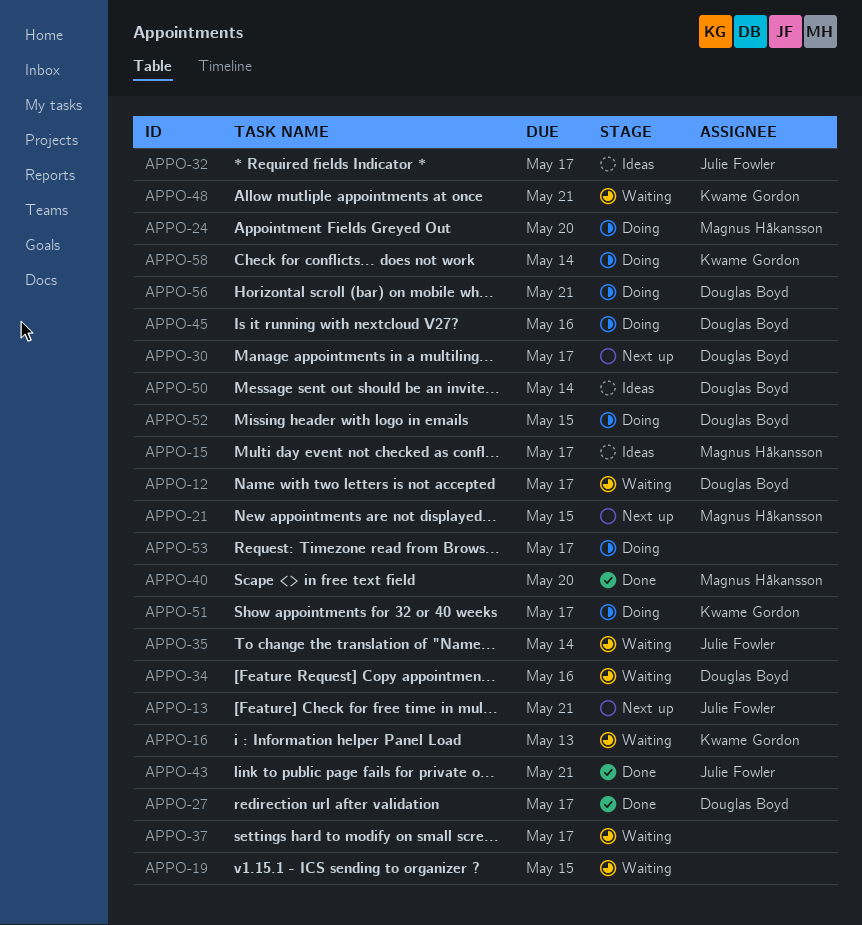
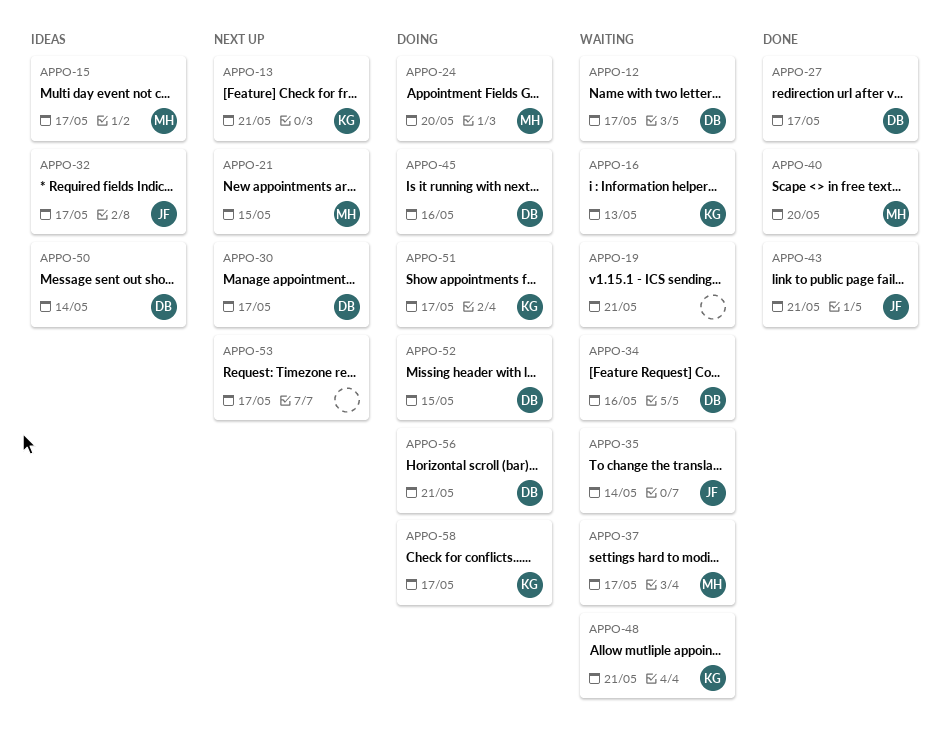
APPO-13, owner: Julie Fowler -> Kwame Gordon
APPO-19, due: May 15 -> May 21
APPO-37, owner: none -> Magnus Håkansson
APPO-53, status: Doing -> Next up
APPO-58, due: May 14 -> May 17

